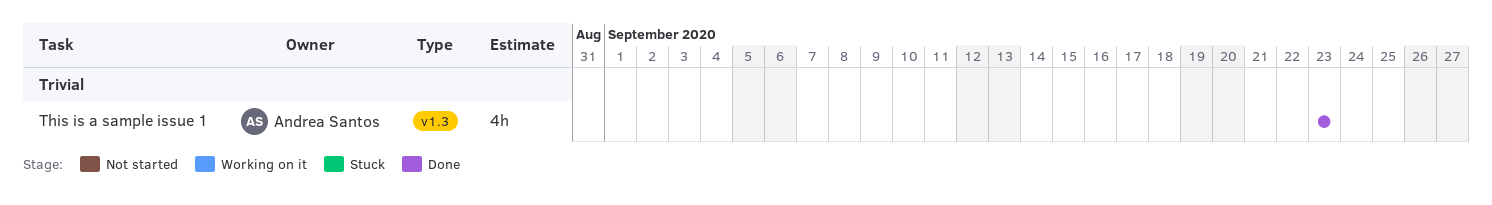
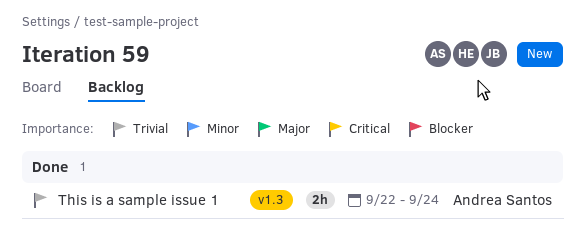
This is a sample issue 1, estimate: 4h -> 2h
This is a sample issue 1, start: Sep 23 -> Sep 22
This is a sample issue 1, due: Sep 23 -> Sep 24

